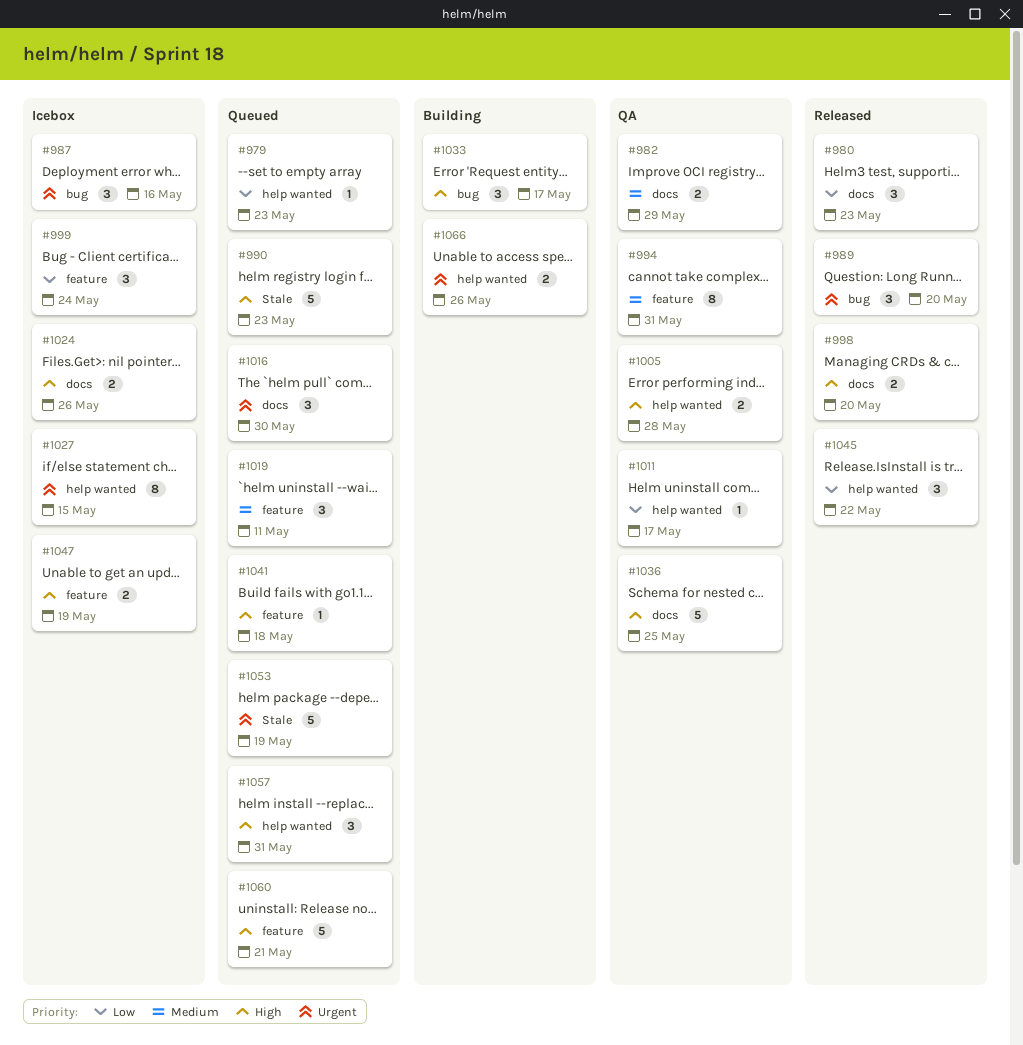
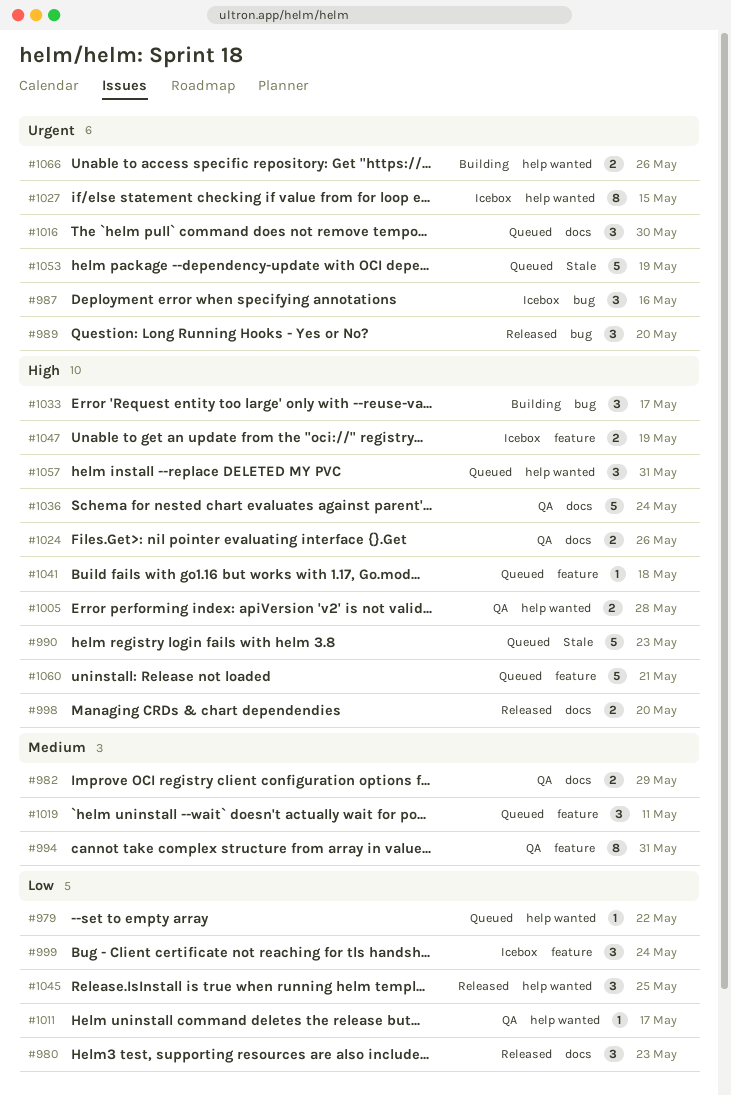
#979, due: May 23 -> May 22
#1024, status: Icebox -> QA
#1036, due: May 25 -> May 24
#1045, due: May 22 -> May 25

